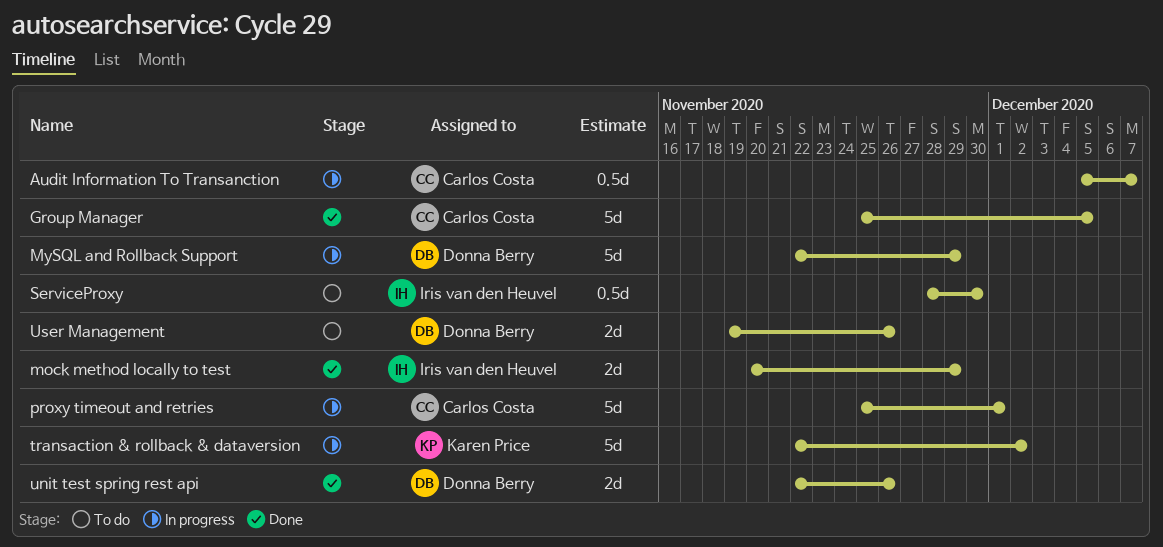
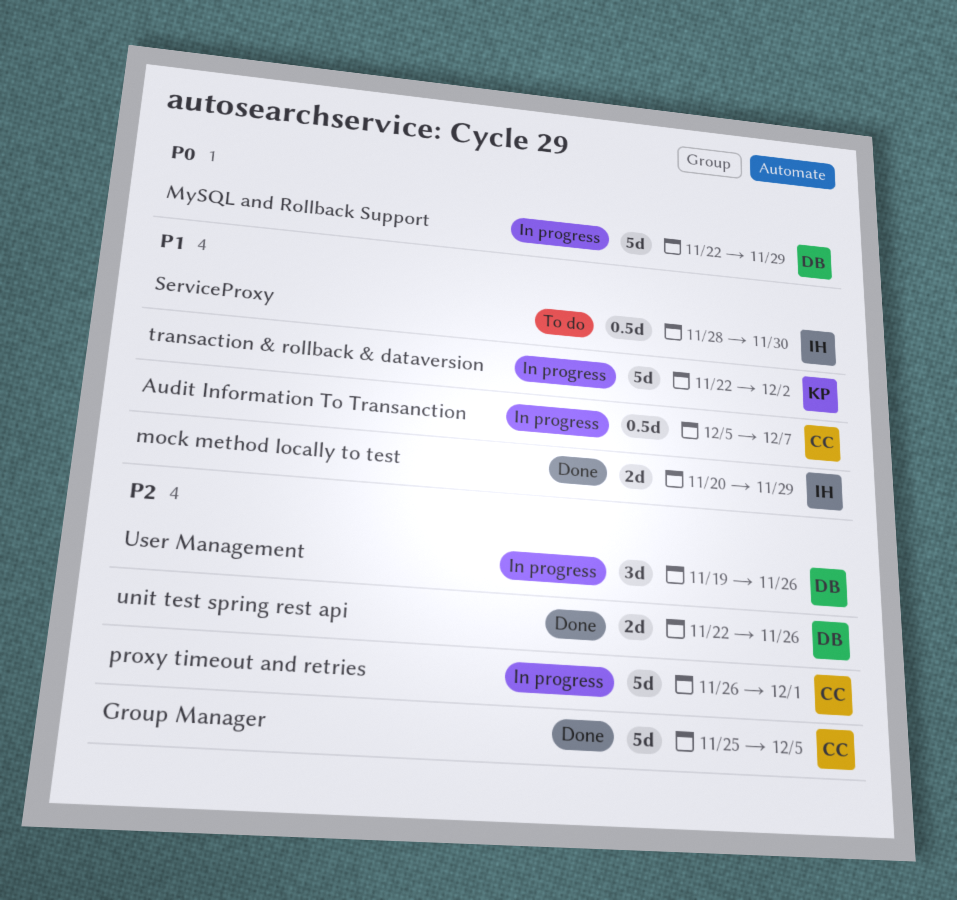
proxy timeout and retries, start: Nov 25 -> Nov 26
User Management, status: To do -> In progress
User Management, estimate: 2d -> 3d

